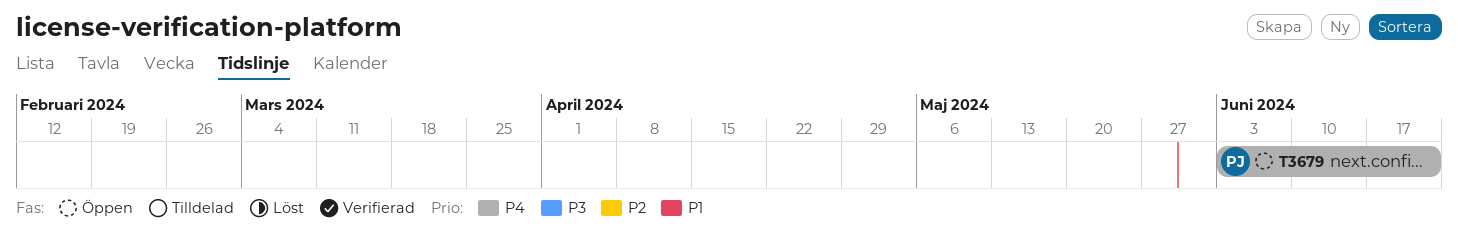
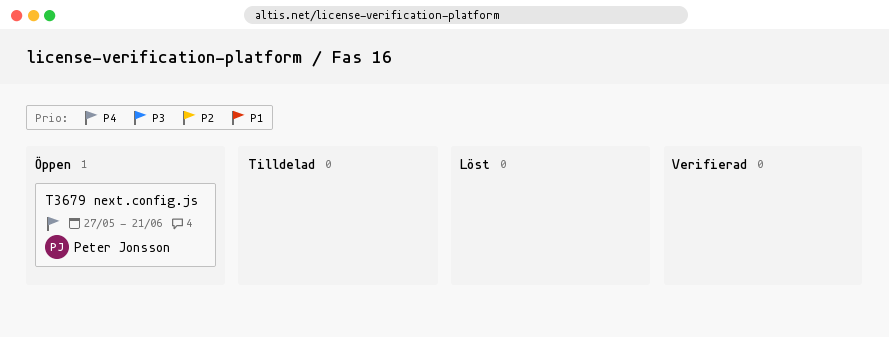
T3679, start: Jun 3 -> May 27

